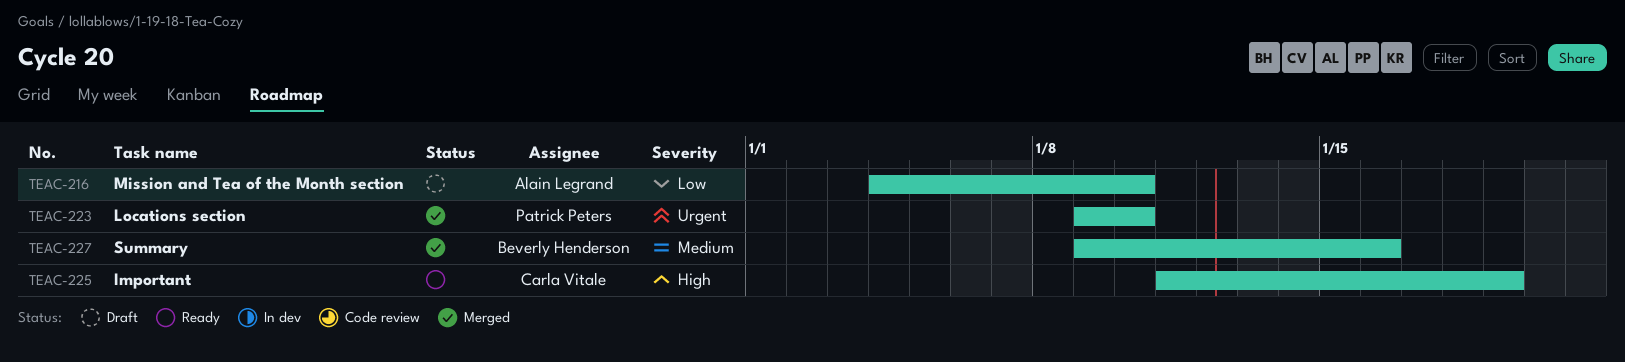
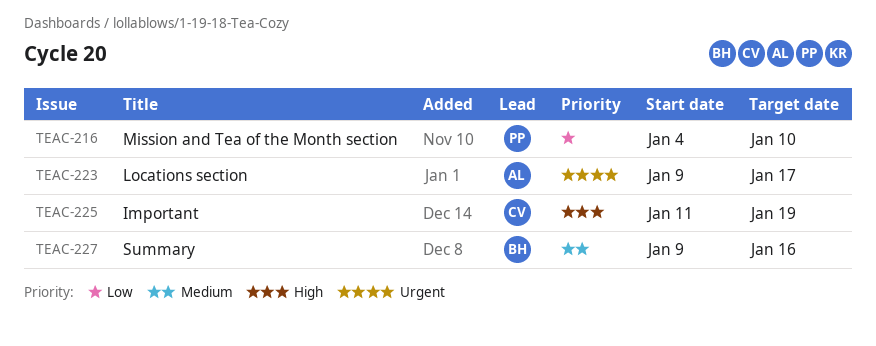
TEAC-216, owner: Alain Legrand -> Patrick Peters
TEAC-223, owner: Patrick Peters -> Alain Legrand
TEAC-223, due: Jan 10 -> Jan 17

